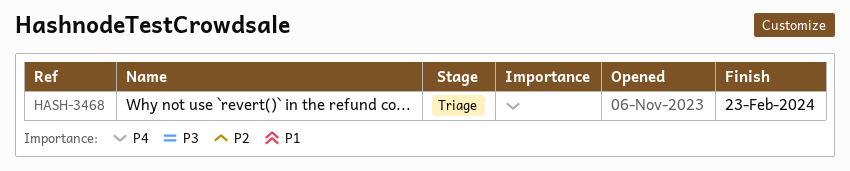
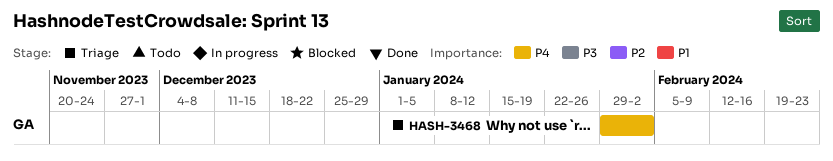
HASH-3468, due: Feb 23 -> Feb 2

